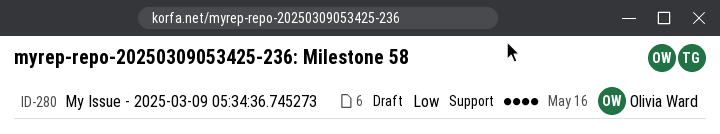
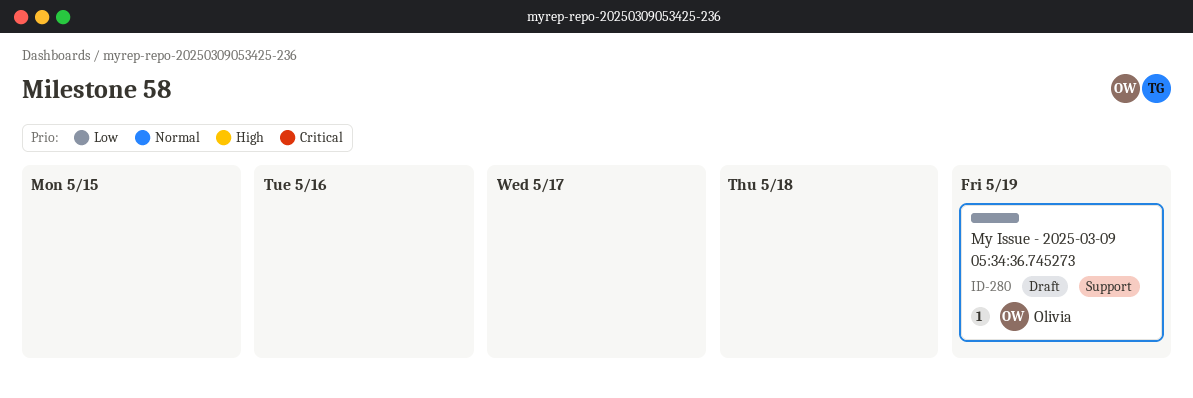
ID-280, estimate: 4 -> 1
ID-280, due: May 16 -> May 19

